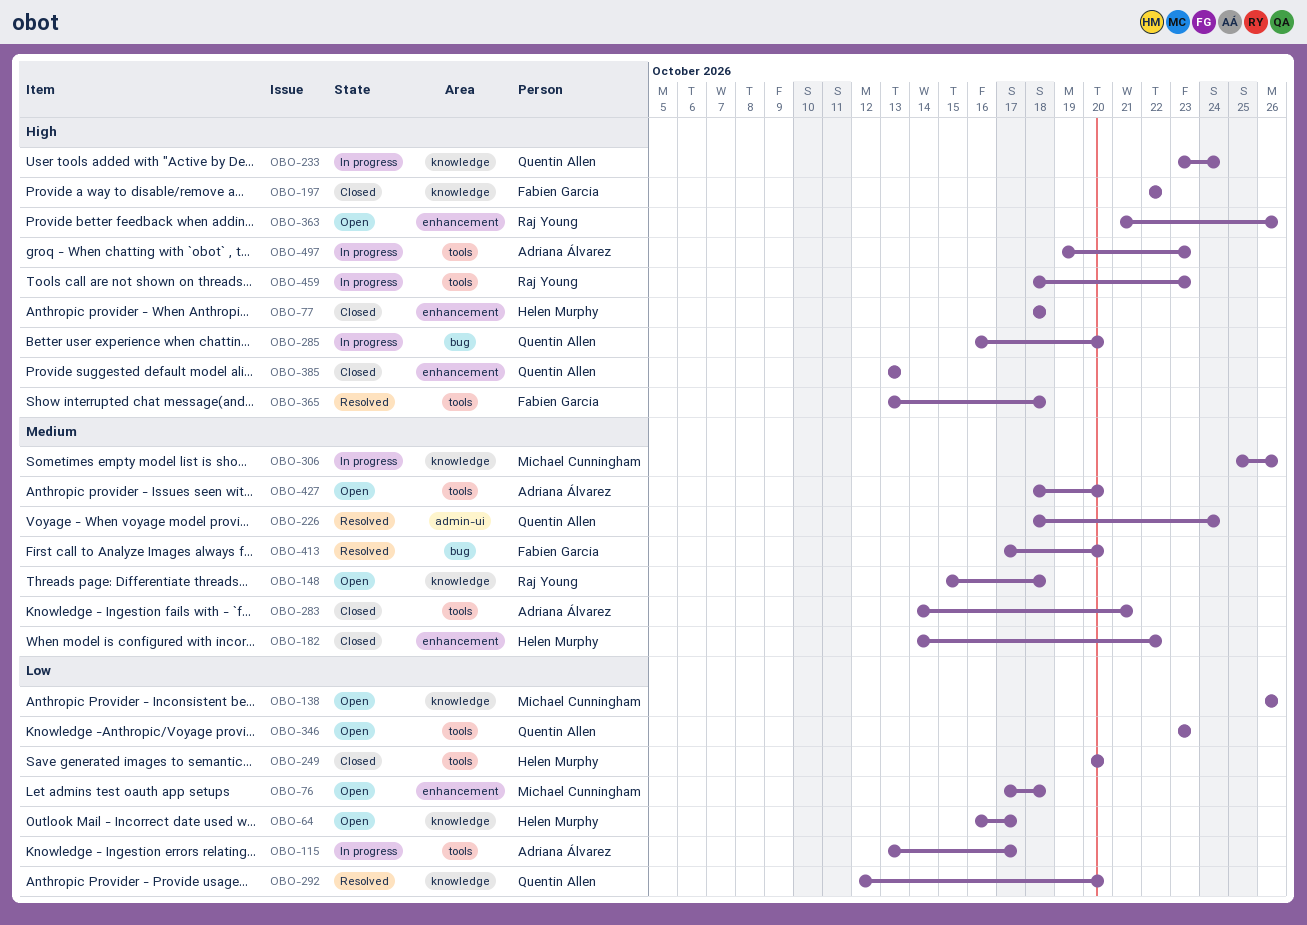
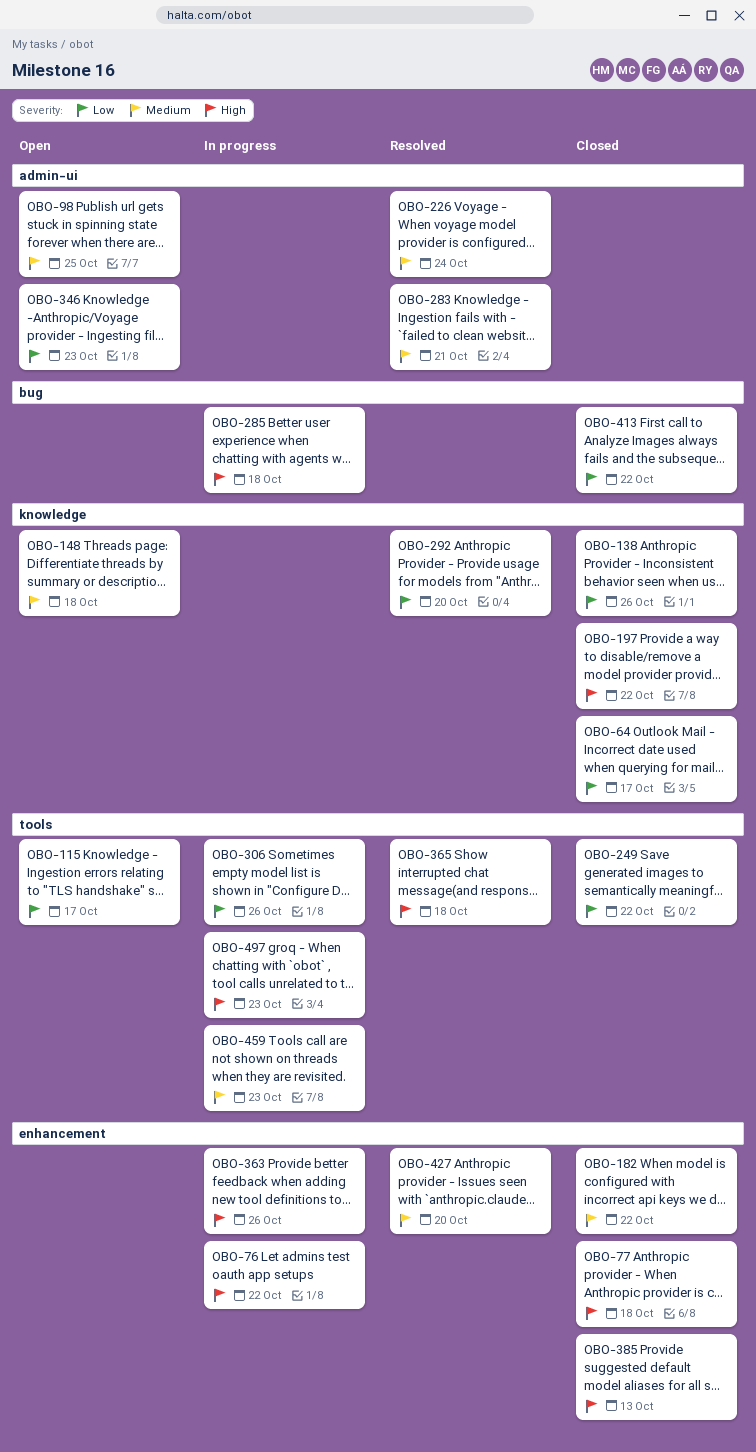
OBO-64, status: Open -> Closed
OBO-76, status: Open -> In progress
OBO-76, priority: Low -> High
OBO-76, due: Oct 18 -> Oct 22
OBO-98: none -> present
OBO-115, status: In progress -> Open
OBO-138, status: Open -> Closed
OBO-233: present -> none
OBO-249, due: Oct 20 -> Oct 22
OBO-283, status: Closed -> Resolved
OBO-283, label: tools -> admin-ui
OBO-285, due: Oct 20 -> Oct 18
OBO-306, priority: Medium -> Low
OBO-306, label: knowledge -> tools
OBO-346, label: tools -> admin-ui
OBO-363, status: Open -> In progress
OBO-413, status: Resolved -> Closed
OBO-413, priority: Medium -> Low
OBO-413, due: Oct 20 -> Oct 22
OBO-427, status: Open -> Resolved
OBO-427, label: tools -> enhancement
OBO-459, priority: High -> Medium

